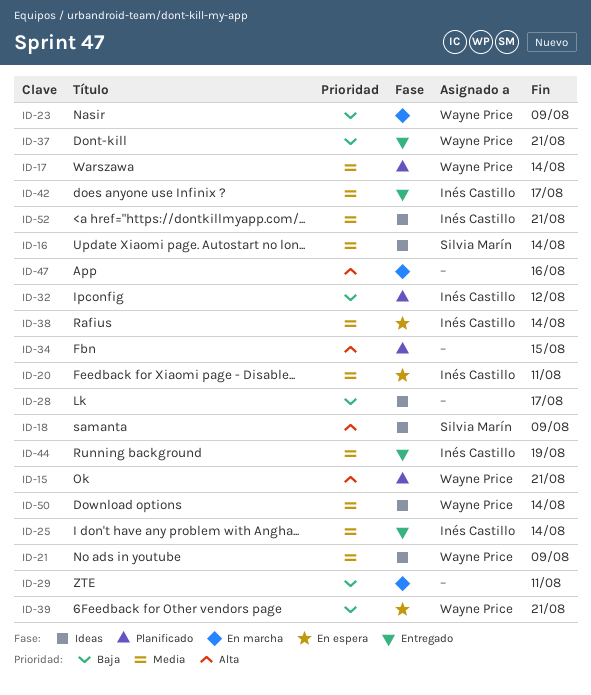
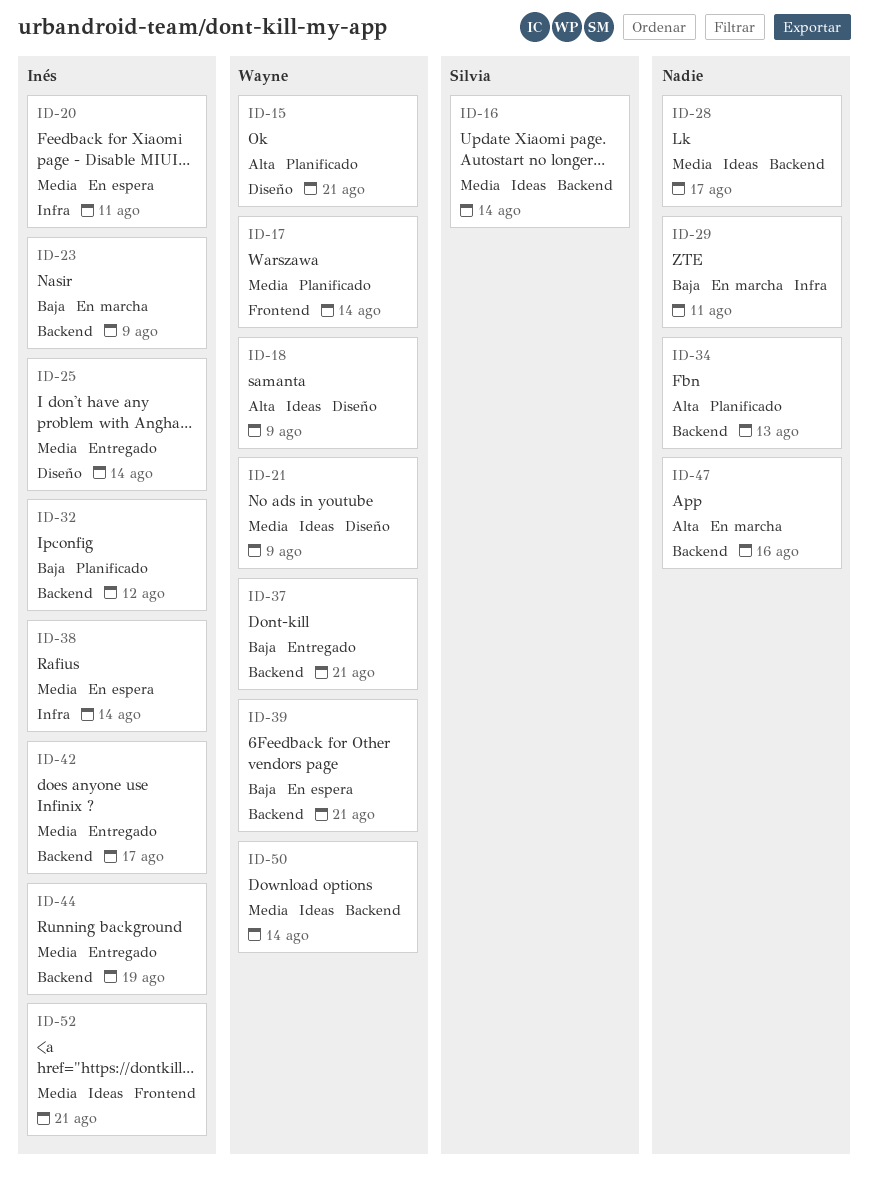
ID-18, owner: Silvia Marín -> Wayne Price
ID-23, owner: Wayne Price -> Inés Castillo
ID-28, priority: Baja -> Media
ID-34, due: Aug 15 -> Aug 13

